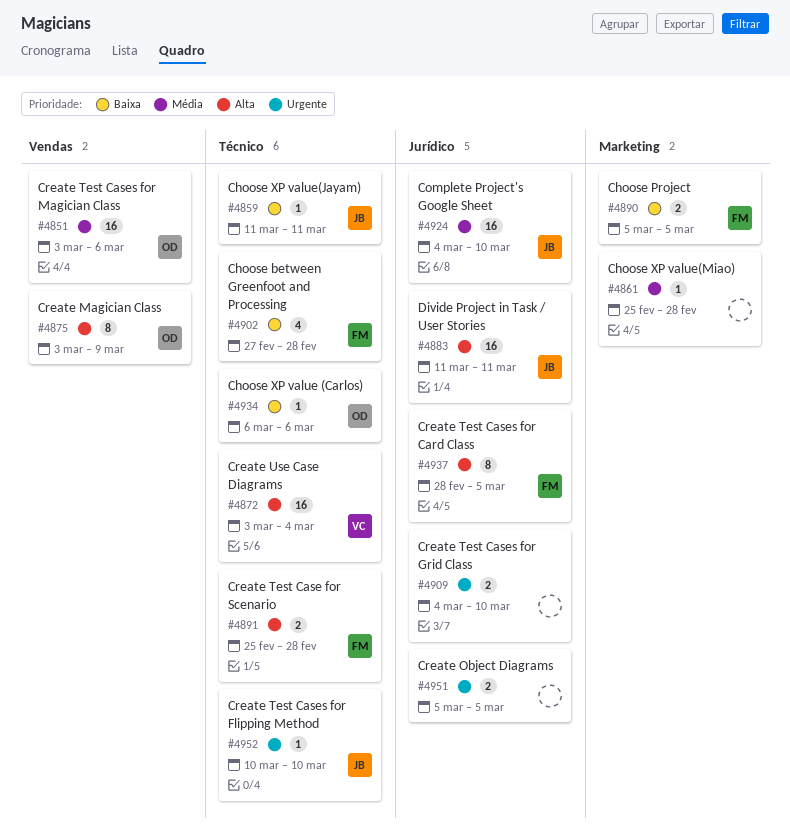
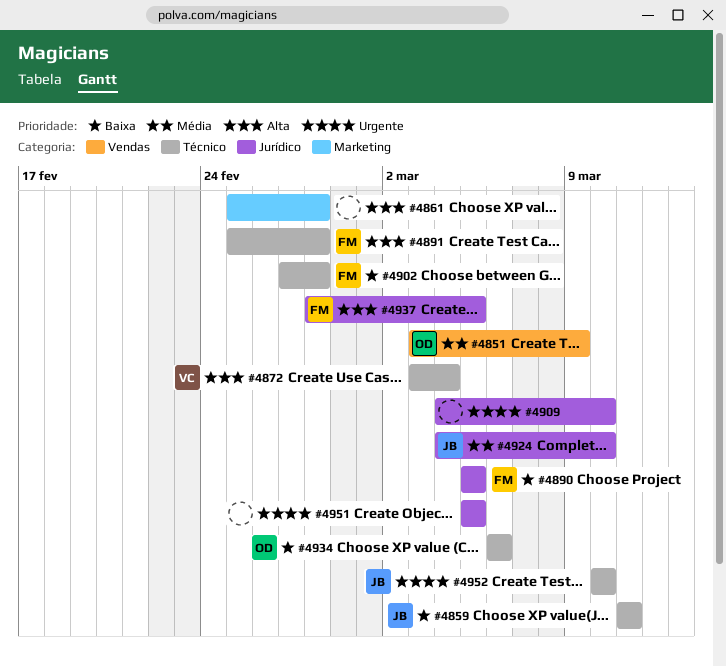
#4851, due: Mar 6 -> Mar 9
#4861, priority: Média -> Alta
#4875: present -> none
#4883: present -> none
#4890, label: Marketing -> Jurídico

